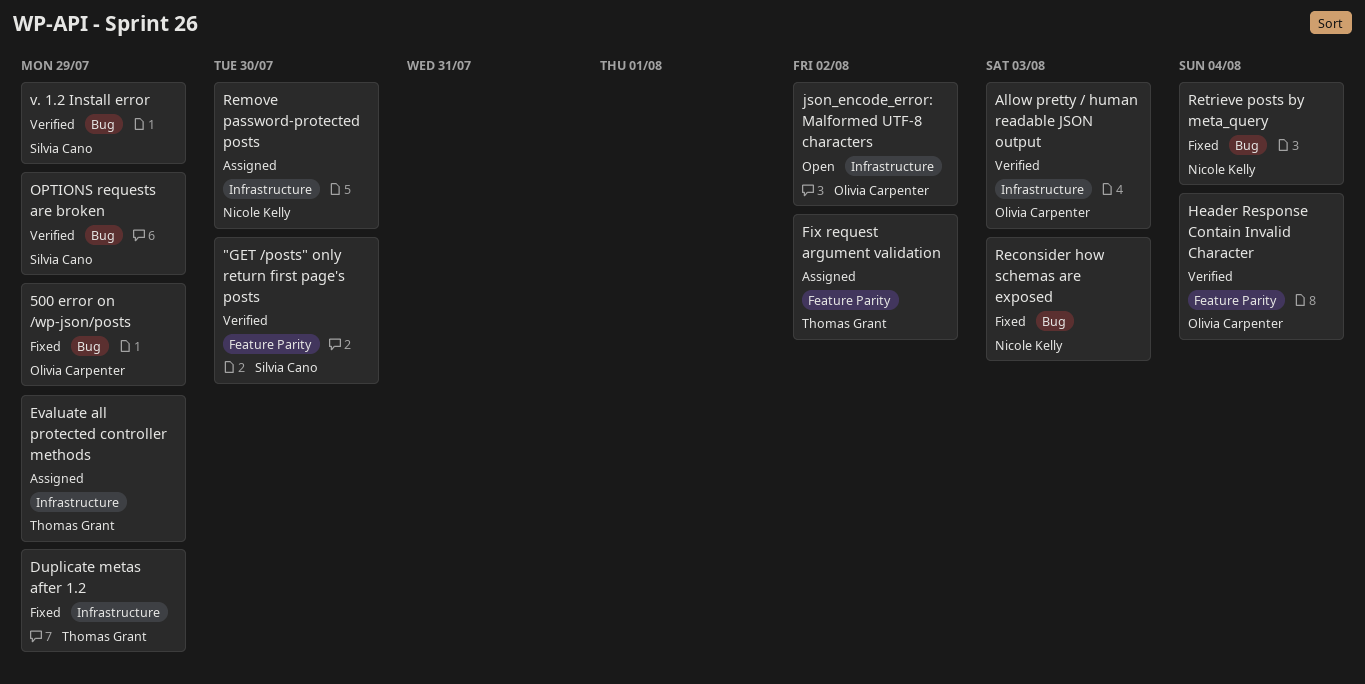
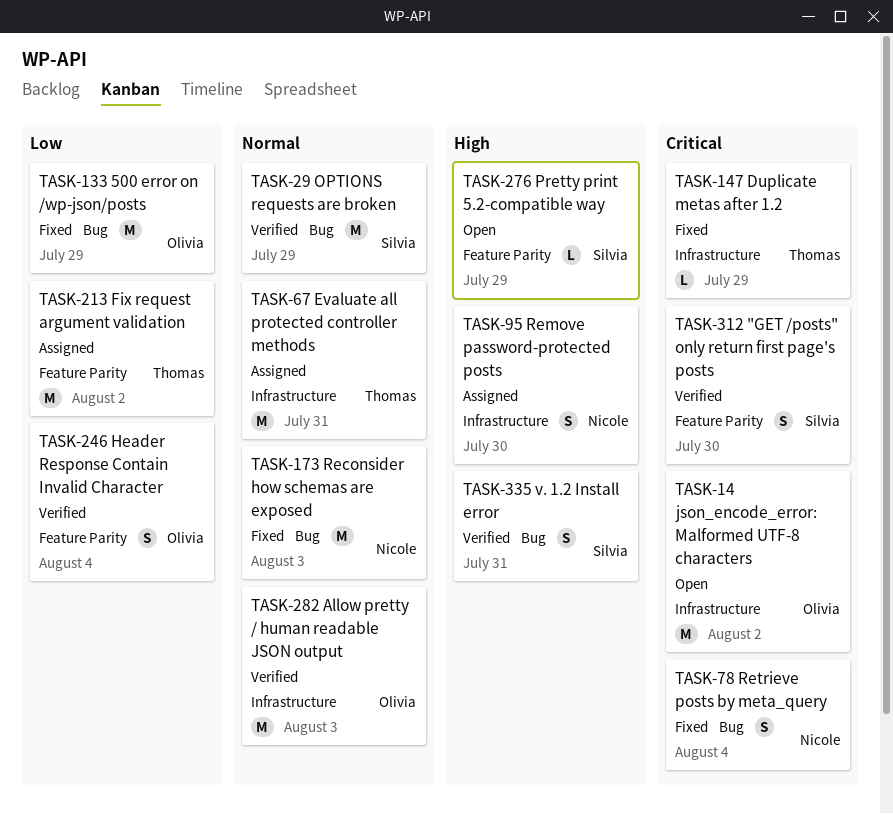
Evaluate all protected controller methods, due: Jul 29 -> Jul 31
Pretty print 5.2-compatible way: none -> present
v. 1.2 Install error, due: Jul 29 -> Jul 31

